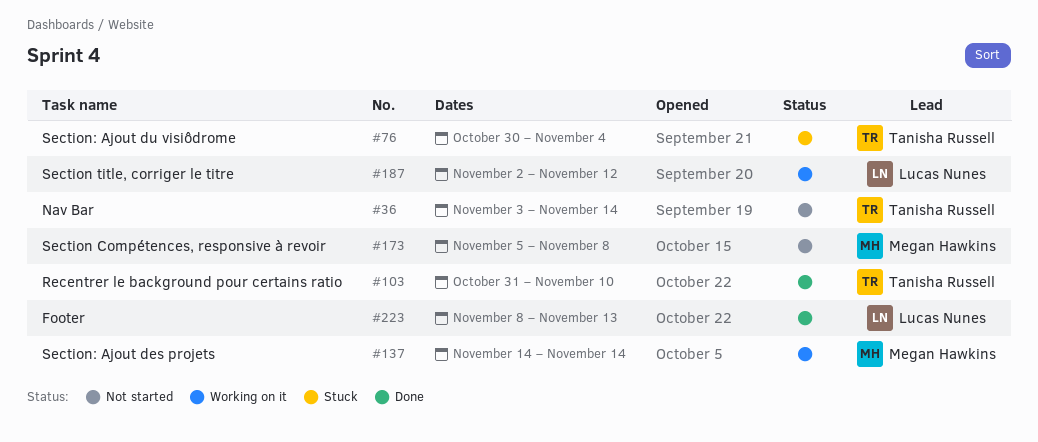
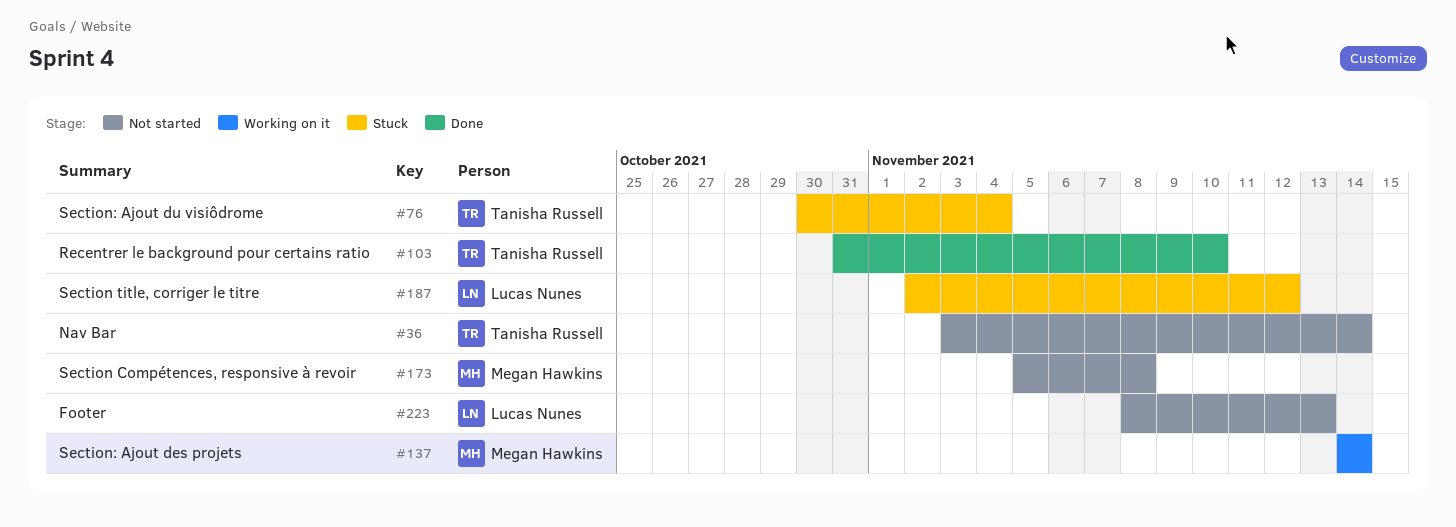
#187, status: Working on it -> Stuck
#223, status: Done -> Not started

